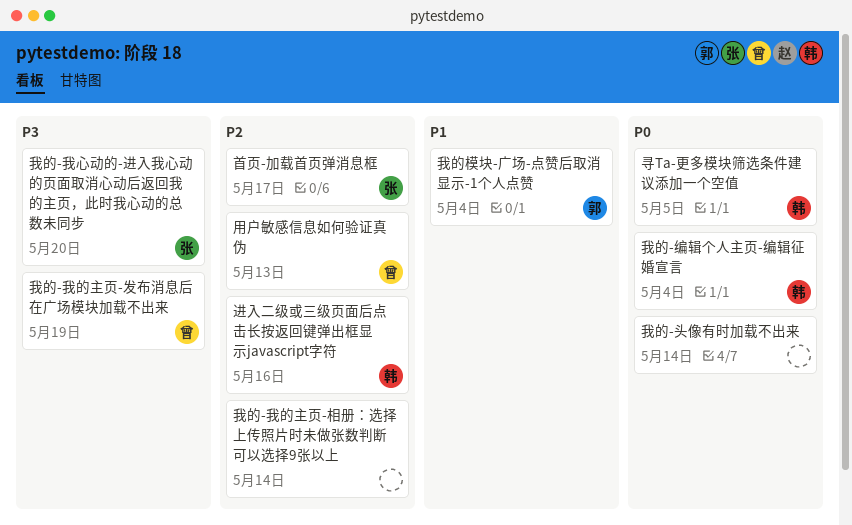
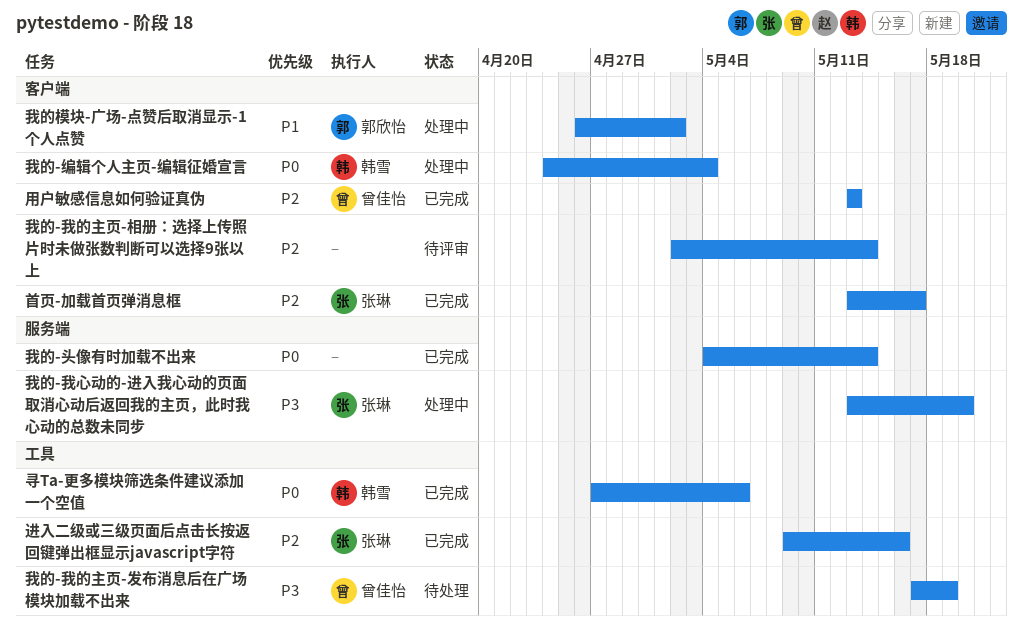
寻Ta-更多模块筛选条件建议添加一个空值, due: May 5 -> May 6
我的模块-广场-点赞后取消显示-1个人点赞, due: May 4 -> May 2
进入二级或三级页面后点击长按返回键弹出框显示javascript字符, owner: 韩雪 -> 张琳

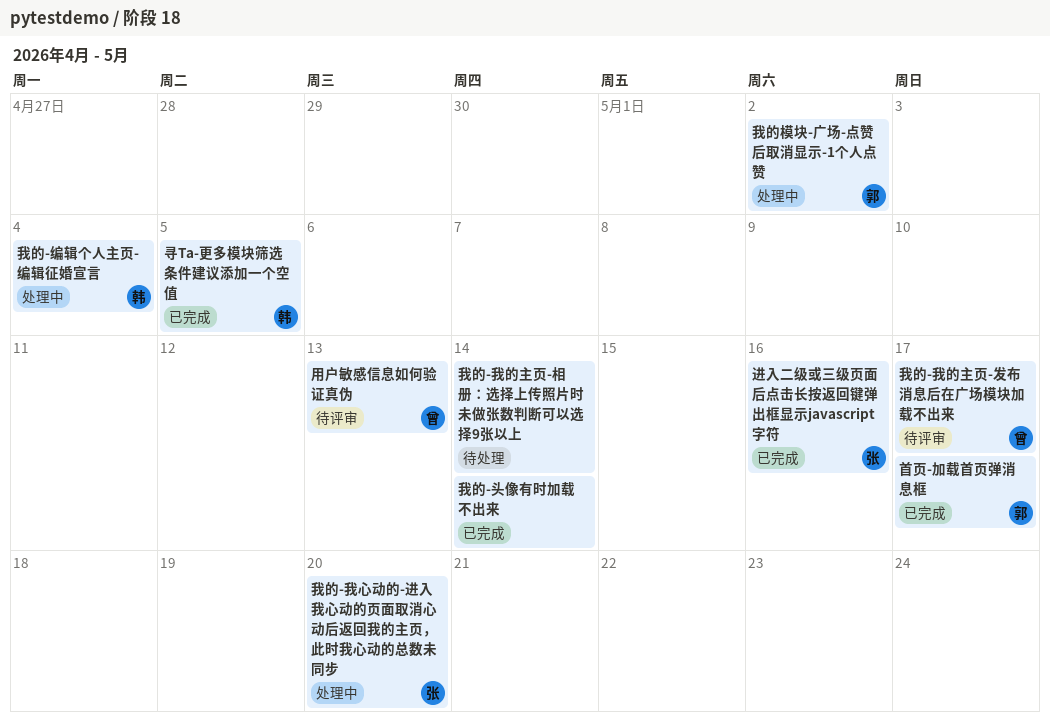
寻Ta-更多模块筛选条件建议添加一个空值, due: May 6 -> May 5
我的-我的主页-发布消息后在广场模块加载不出来, status: 待处理 -> 待评审
我的-我的主页-发布消息后在广场模块加载不出来, due: May 19 -> May 17
我的-我的主页-相册：选择上传照片时未做张数判断可以选择9张以上, status: 待评审 -> 待处理
用户敏感信息如何验证真伪, status: 已完成 -> 待评审
首页-加载首页弹消息框, owner: 张琳 -> 郭欣怡

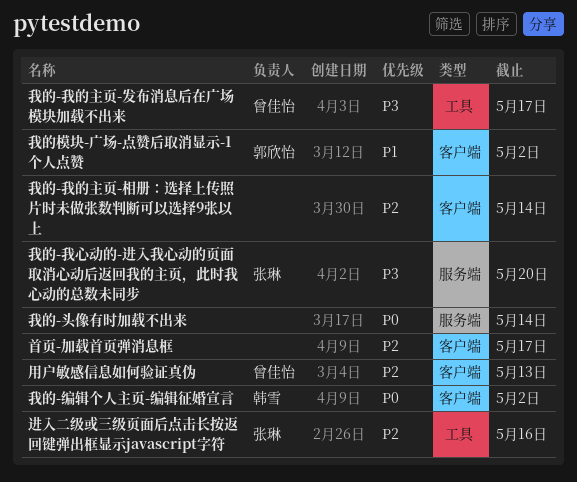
寻Ta-更多模块筛选条件建议添加一个空值: present -> none
我的-编辑个人主页-编辑征婚宣言, due: May 4 -> May 2
首页-加载首页弹消息框, owner: 郭欣怡 -> none

